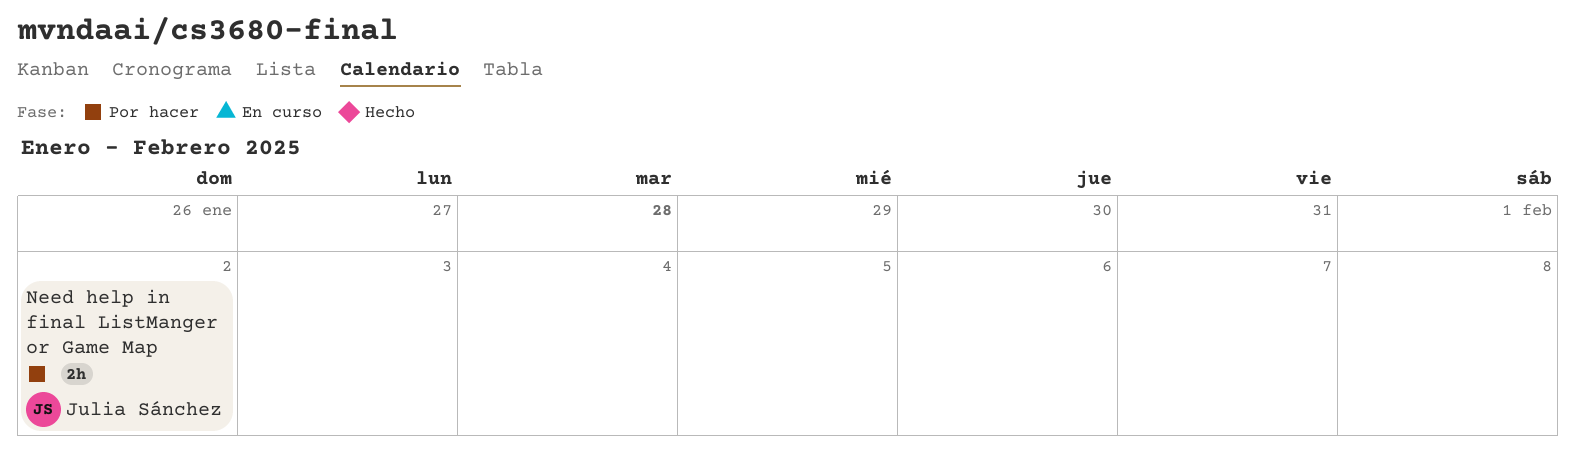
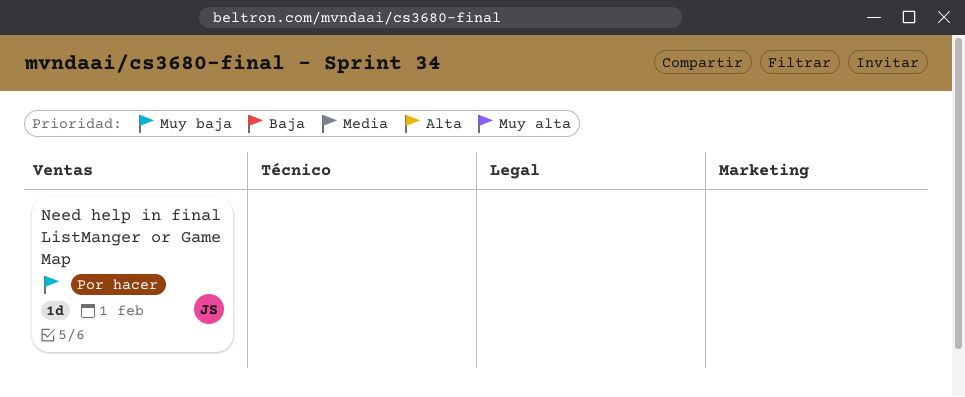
Need help in final ListManger or Game Map, estimate: 2h -> 1d
Need help in final ListManger or Game Map, due: Feb 2 -> Feb 1

